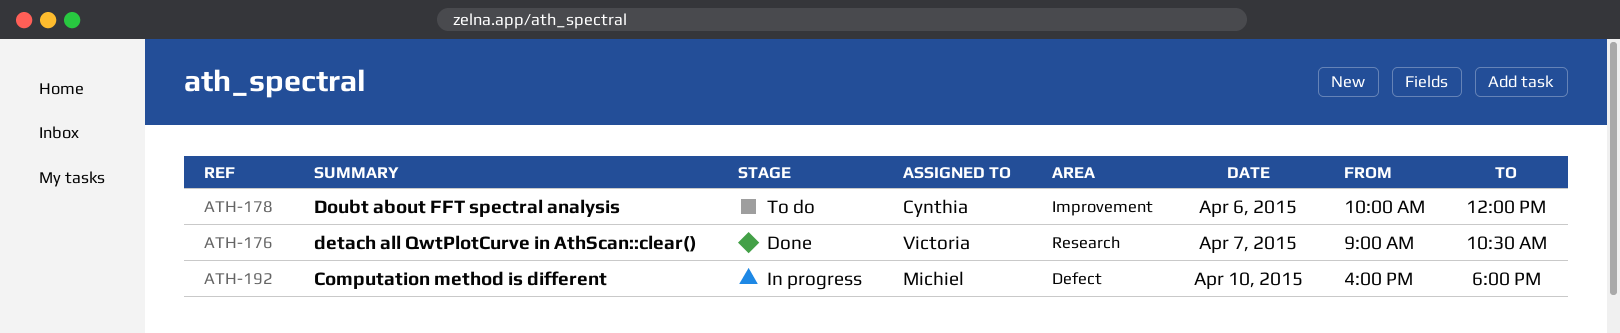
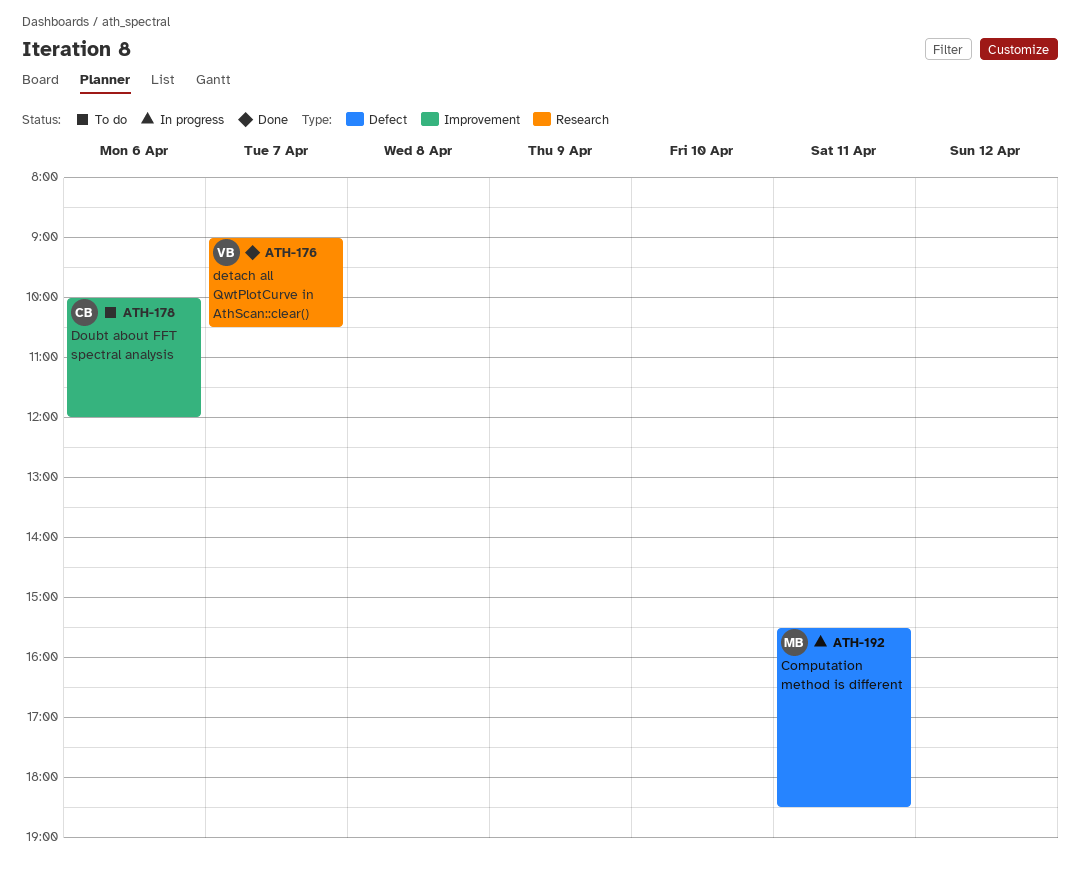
ATH-192, day: Apr 10 -> Apr 11
ATH-192, begins: 16:00 -> 15:30
ATH-192, ends: 18:00 -> 18:30

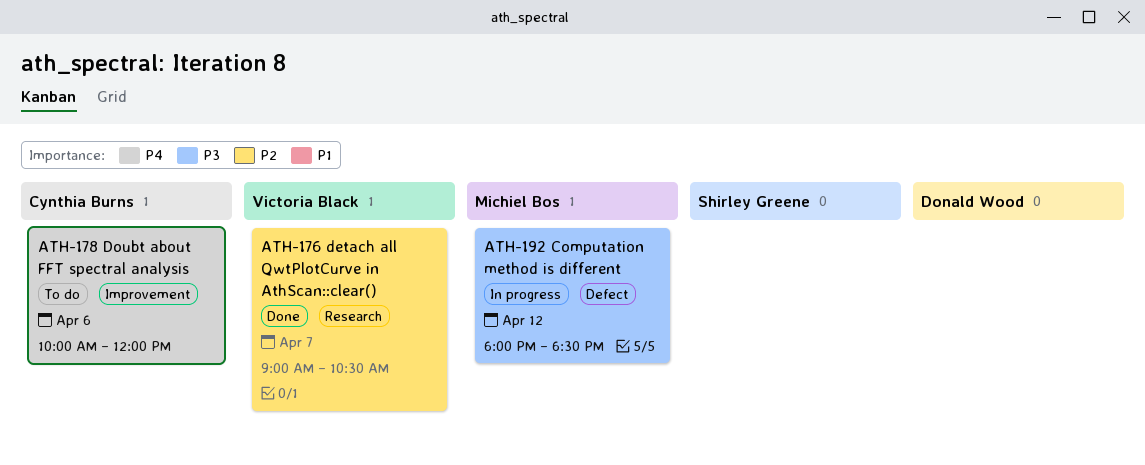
ATH-192, day: Apr 11 -> Apr 12
ATH-192, begins: 15:30 -> 18:00

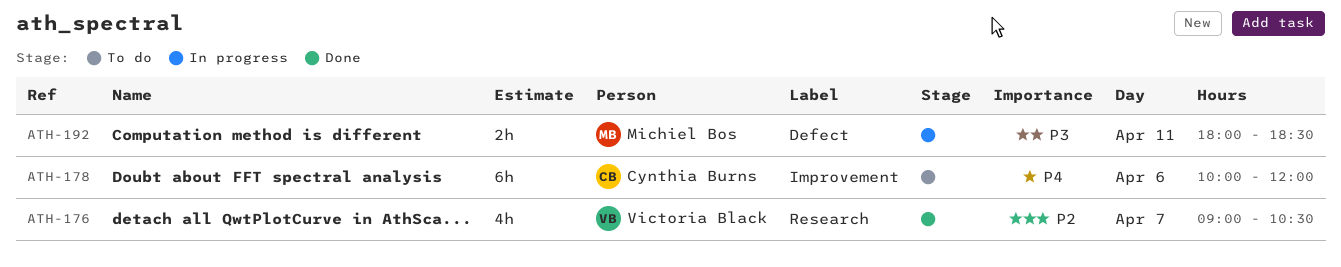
ATH-192, day: Apr 12 -> Apr 11

